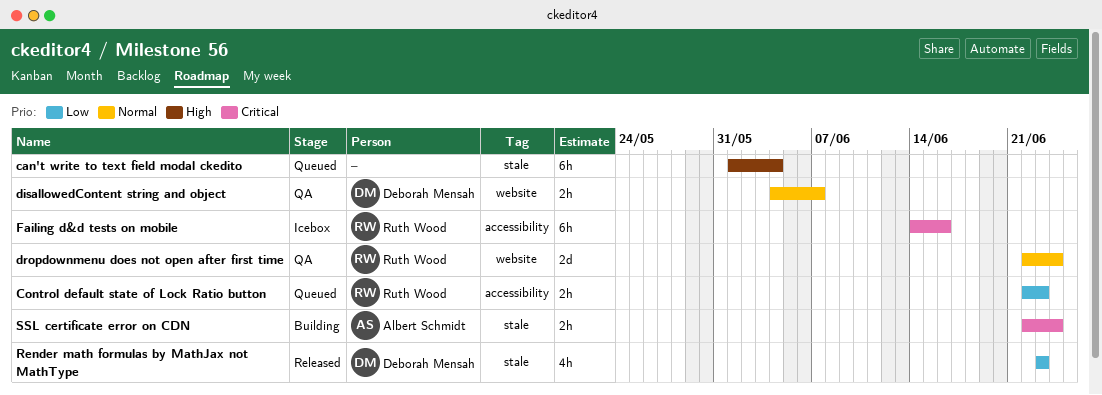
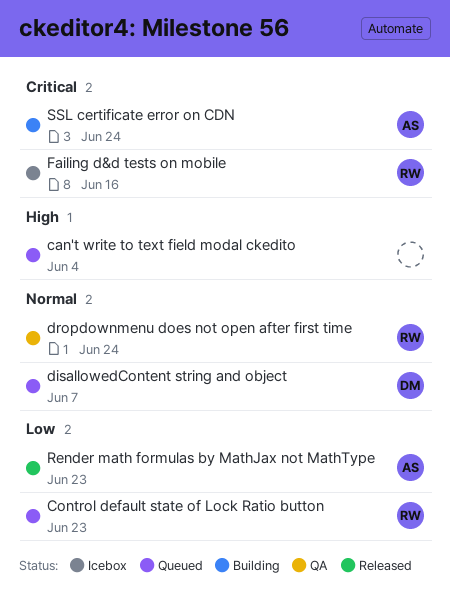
disallowedContent string and object, status: QA -> Queued
Render math formulas by MathJax not MathType, owner: Deborah Mensah -> Albert Schmidt

